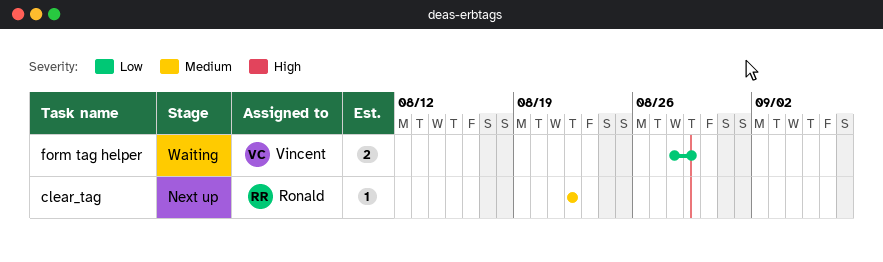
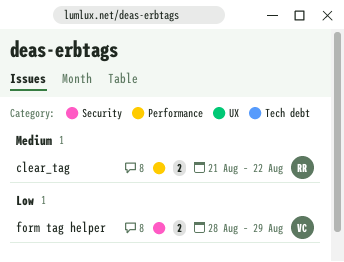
clear_tag, estimate: 1 -> 2
clear_tag, start: Aug 22 -> Aug 21

